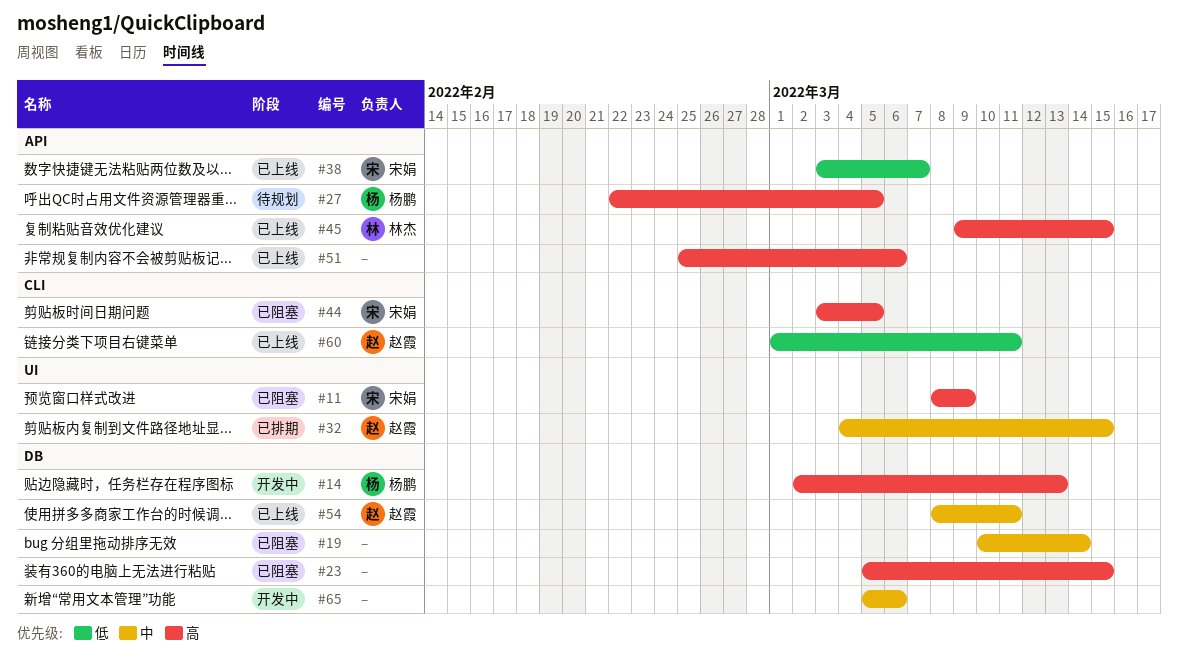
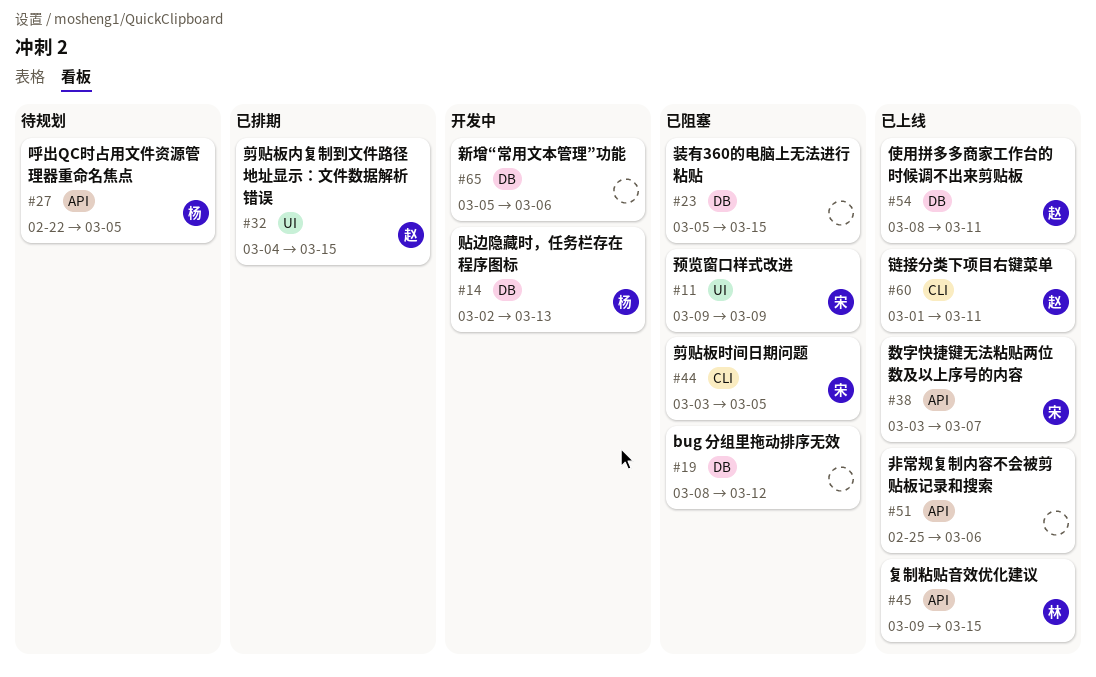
#11, start: Mar 8 -> Mar 9
#19, start: Mar 10 -> Mar 8
#19, due: Mar 14 -> Mar 12

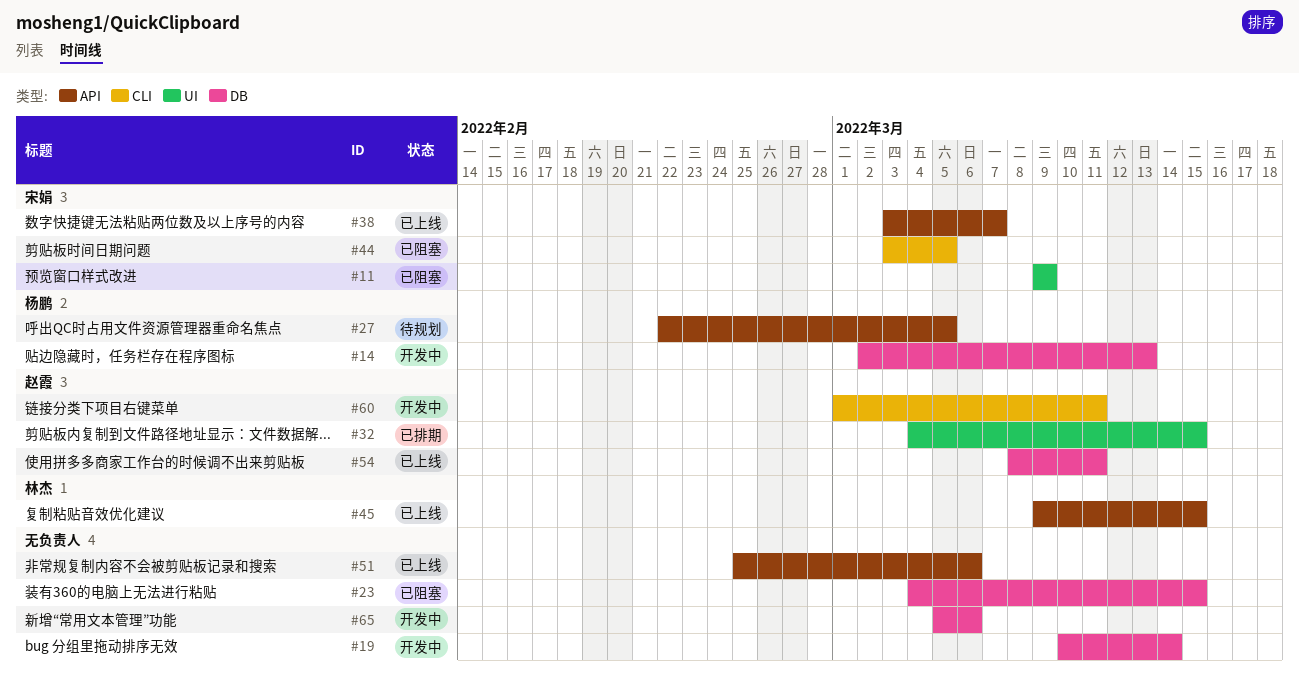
#19, status: 已阻塞 -> 开发中
#19, start: Mar 8 -> Mar 10
#19, due: Mar 12 -> Mar 14
#23, start: Mar 5 -> Mar 4
#60, status: 已上线 -> 开发中

